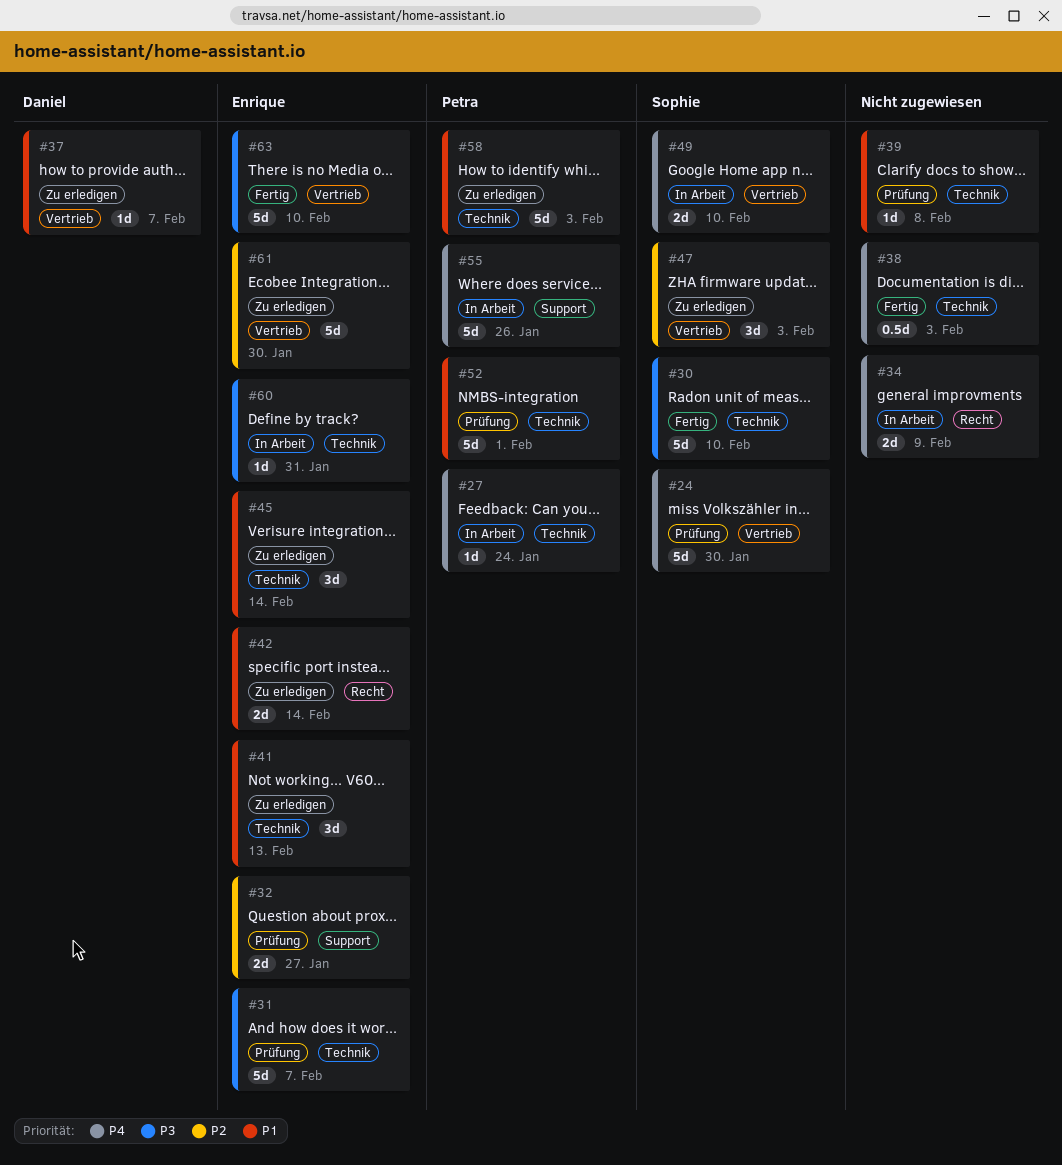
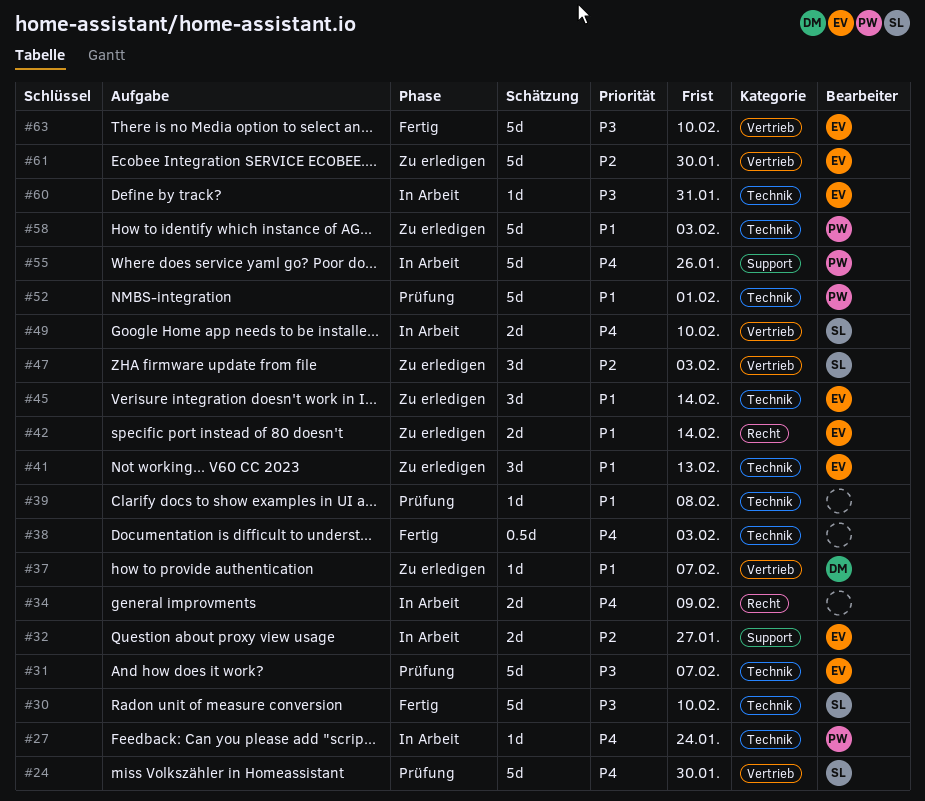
#32, status: Prüfung -> In Arbeit

